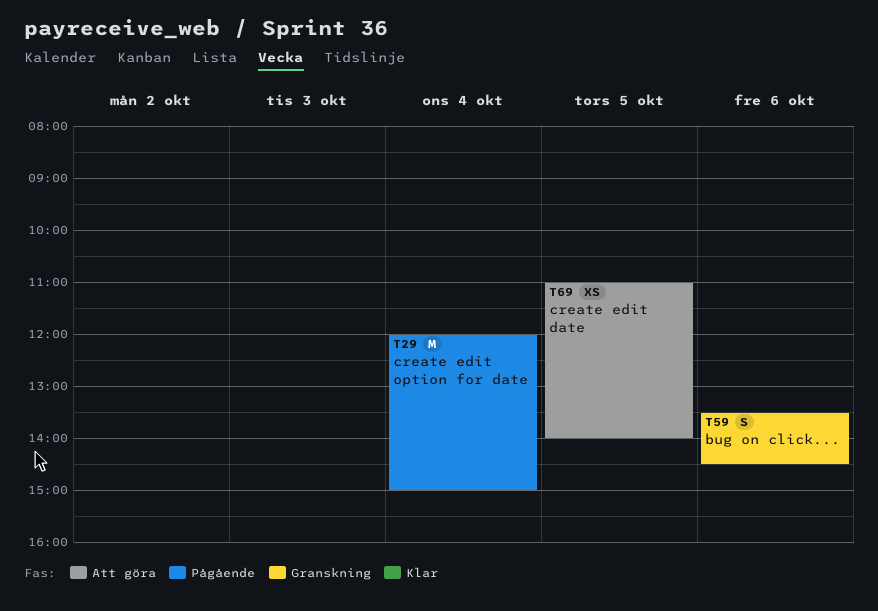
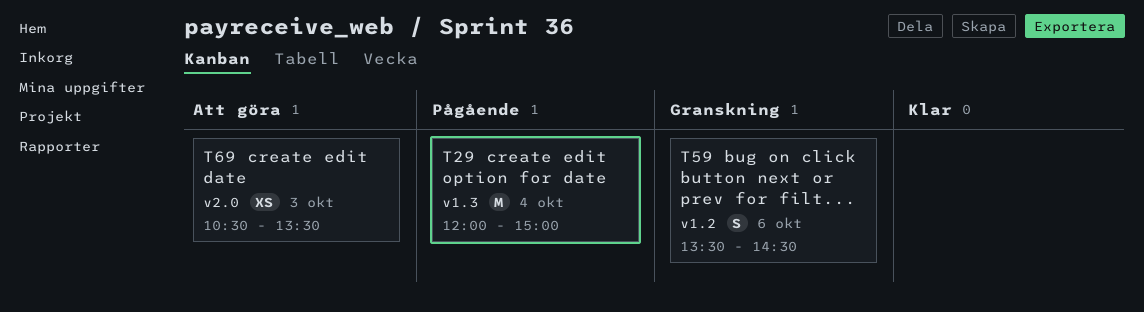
T69, day: Oct 5 -> Oct 3
T69, begins: 11:00 -> 10:30
T69, ends: 14:00 -> 13:30

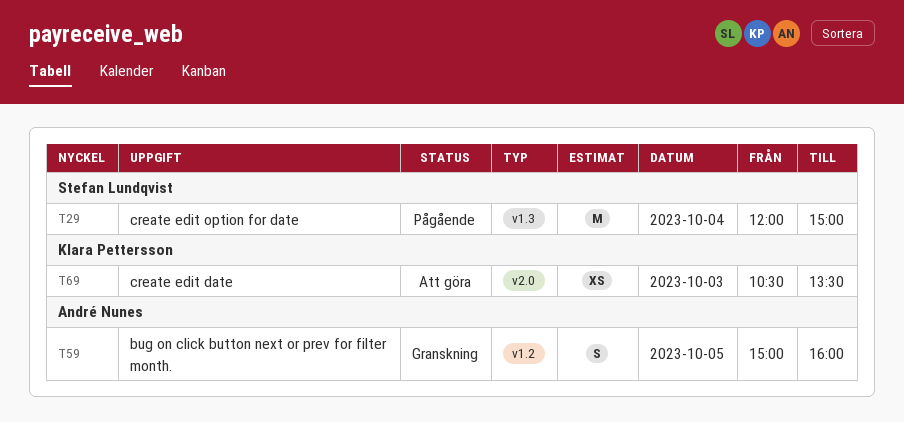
T59, day: Oct 6 -> Oct 5
T59, begins: 13:30 -> 15:00
T59, ends: 14:30 -> 16:00

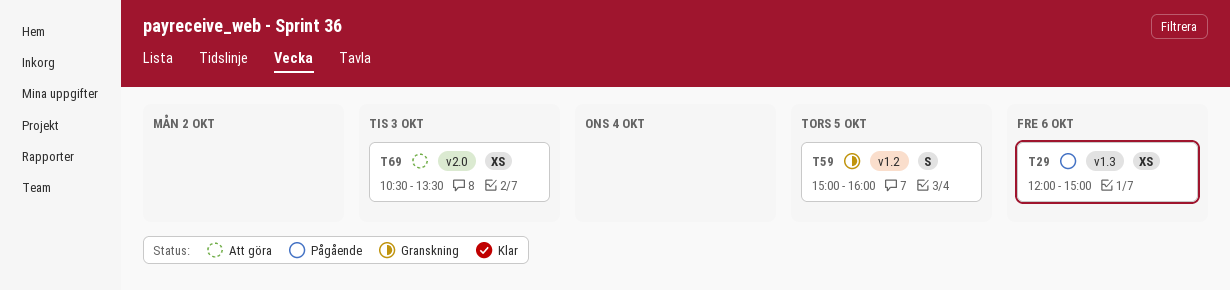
T29, estimate: M -> XS
T29, day: Oct 4 -> Oct 6

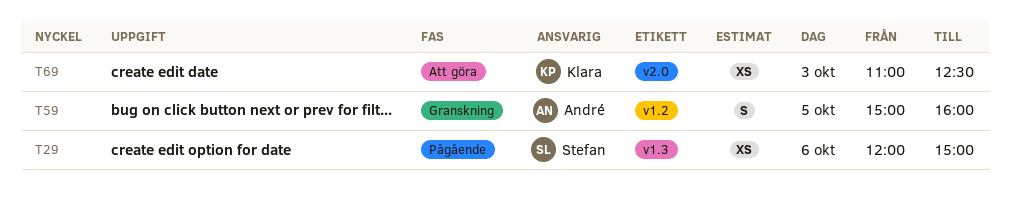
T69, begins: 10:30 -> 11:00
T69, ends: 13:30 -> 12:30

